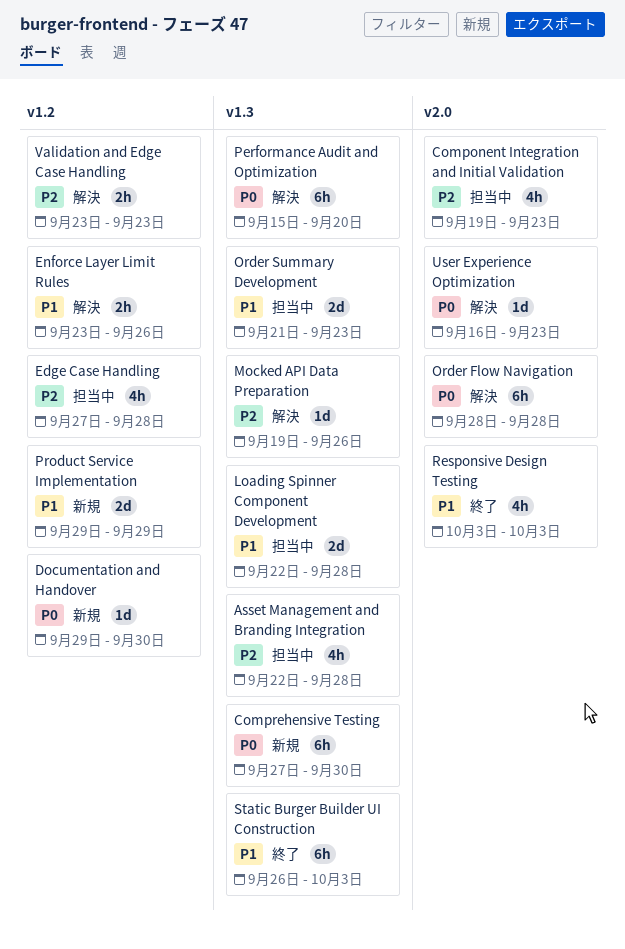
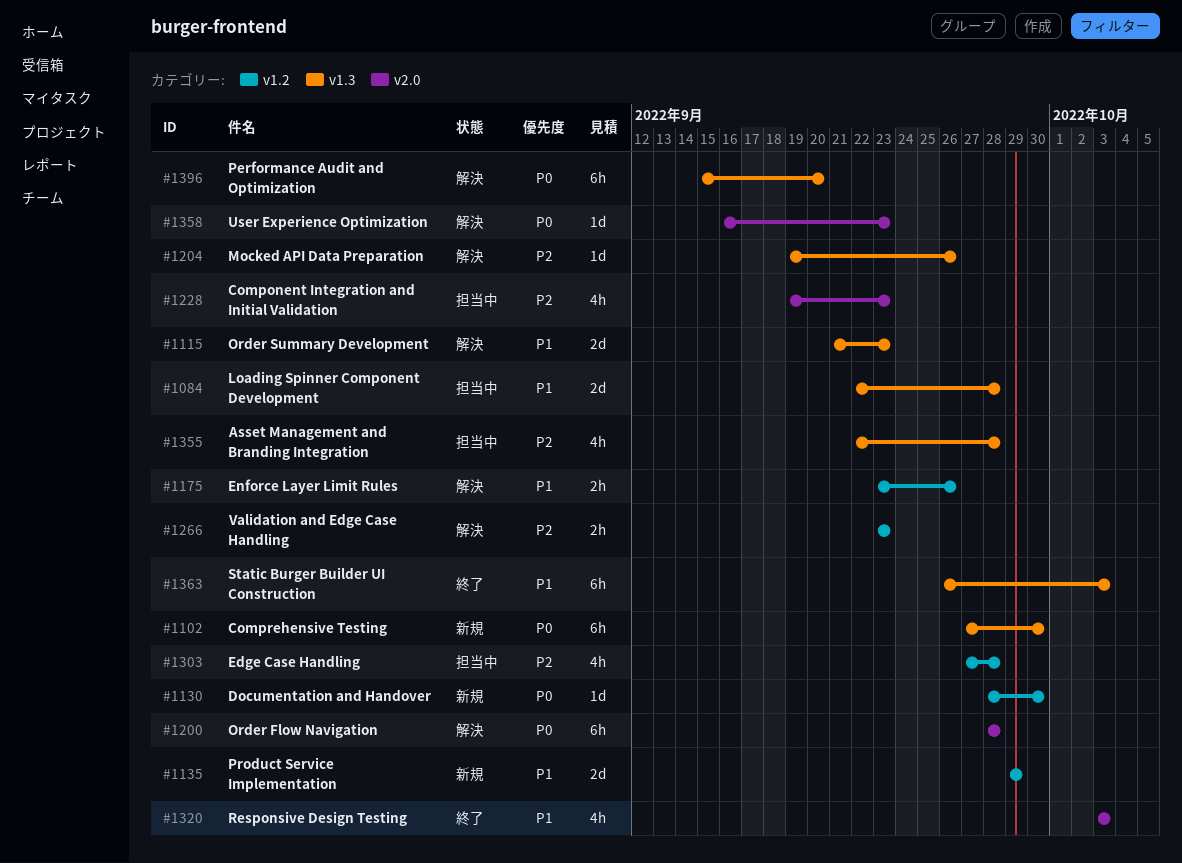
Documentation and Handover, start: Sep 29 -> Sep 28
Order Summary Development, status: 担当中 -> 解決

